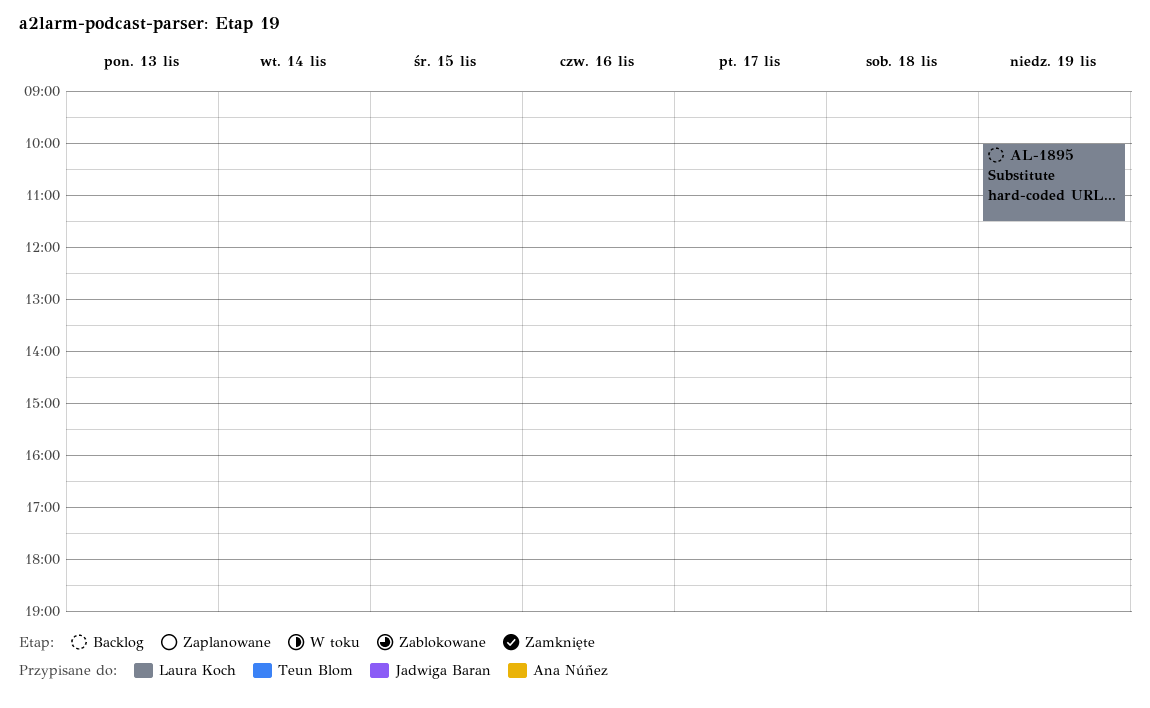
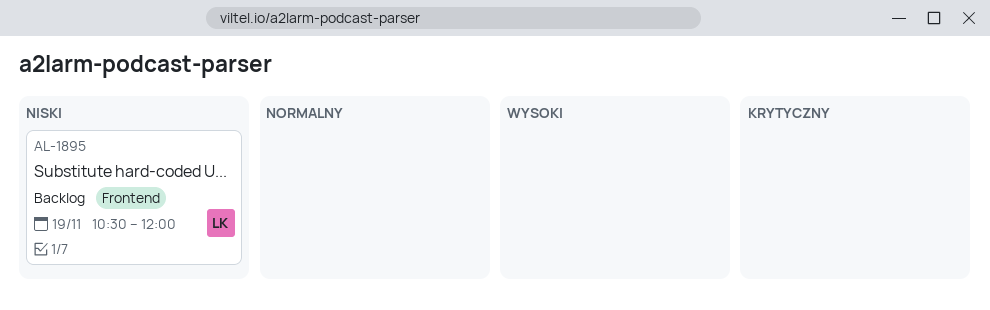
AL-1895, begins: 10:00 -> 10:30
AL-1895, ends: 11:30 -> 12:00

